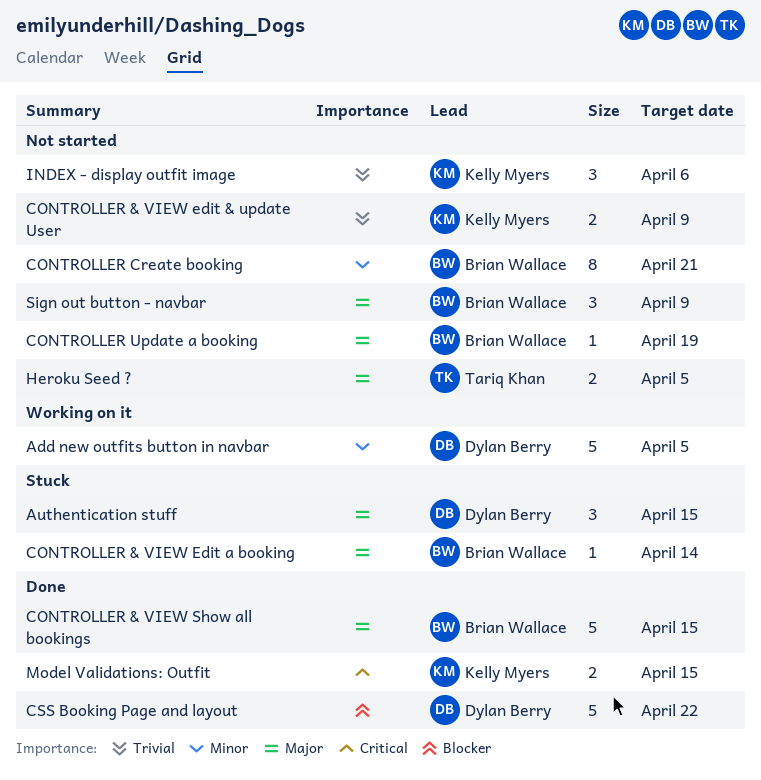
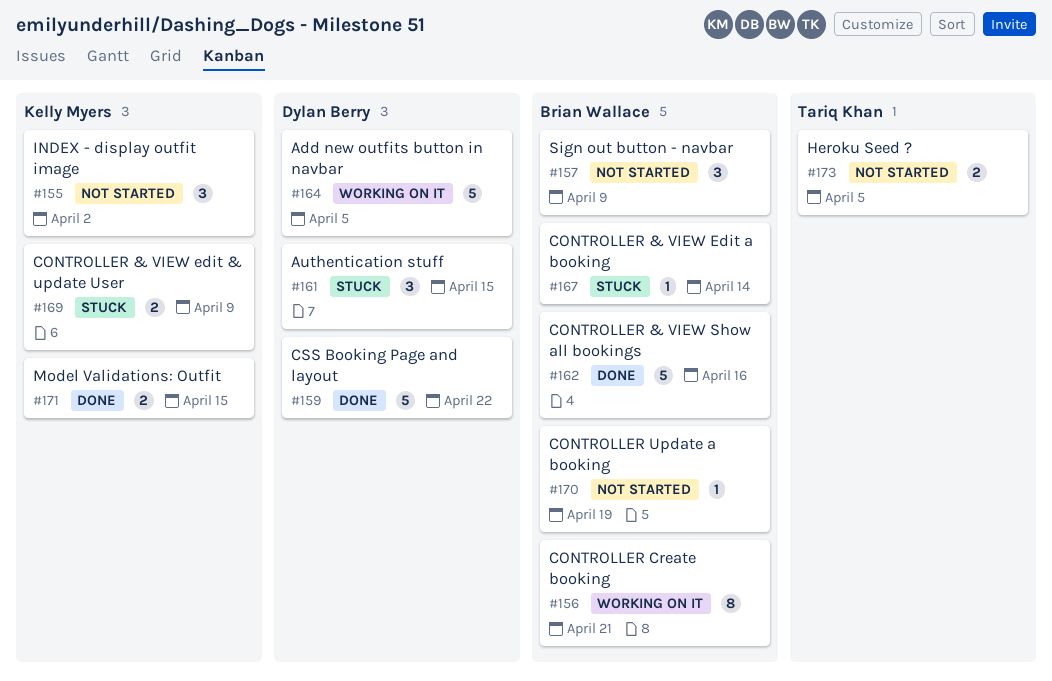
CONTROLLER & VIEW edit & update User, status: Not started -> Stuck
CONTROLLER & VIEW Show all bookings, due: Apr 15 -> Apr 16
CONTROLLER Create booking, status: Not started -> Working on it
INDEX - display outfit image, due: Apr 6 -> Apr 2

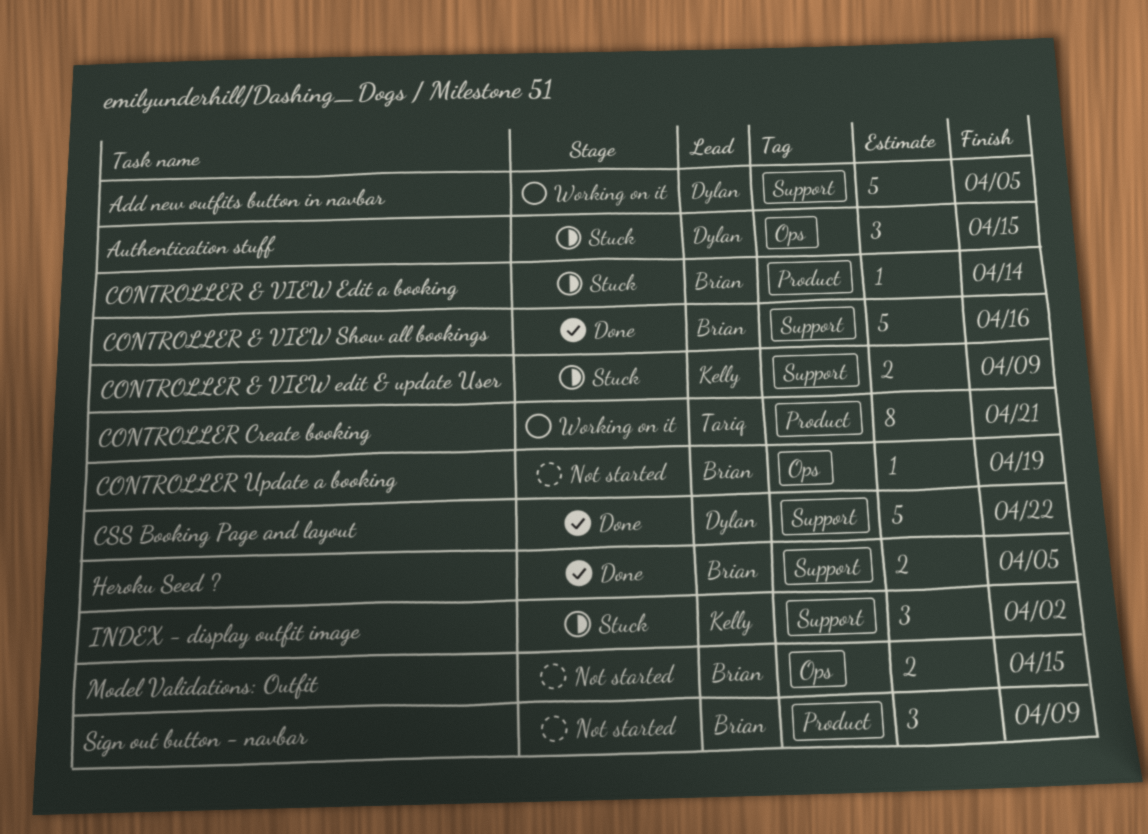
CONTROLLER Create booking, owner: Brian Wallace -> Tariq Khan
Heroku Seed ?, status: Not started -> Done
Heroku Seed ?, owner: Tariq Khan -> Brian Wallace
INDEX - display outfit image, status: Not started -> Stuck
Model Validations: Outfit, status: Done -> Not started
Model Validations: Outfit, owner: Kelly Myers -> Brian Wallace

